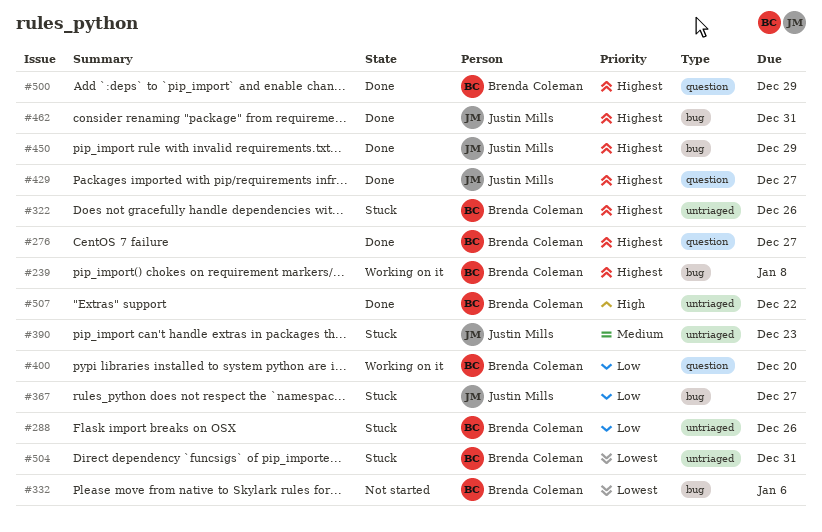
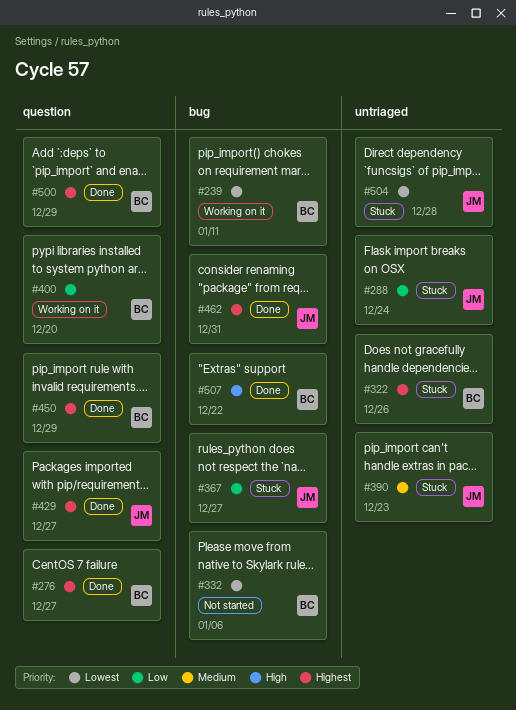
#239, priority: Highest -> Lowest
#239, due: Jan 8 -> Jan 11
#288, owner: Brenda Coleman -> Justin Mills
#288, due: Dec 26 -> Dec 24
#450, owner: Justin Mills -> Brenda Coleman
#450, label: bug -> question
#504, owner: Brenda Coleman -> Justin Mills
#504, due: Dec 31 -> Dec 28
#507, label: untriaged -> bug

